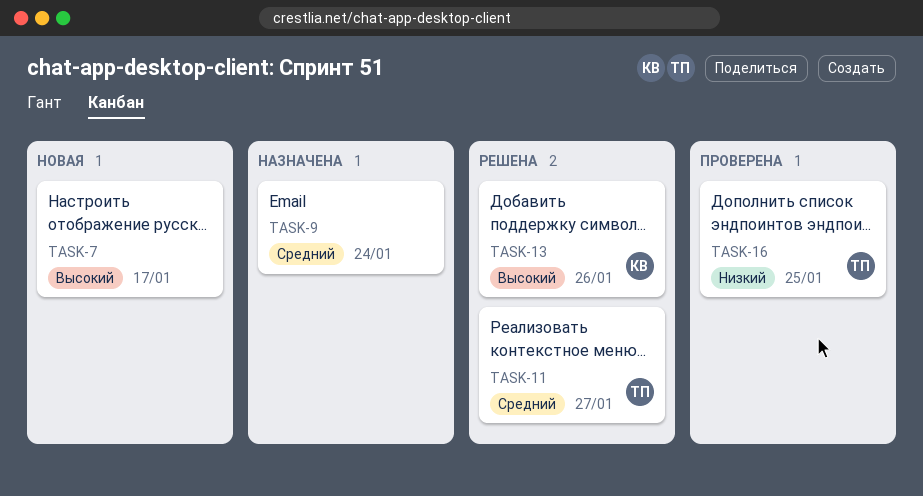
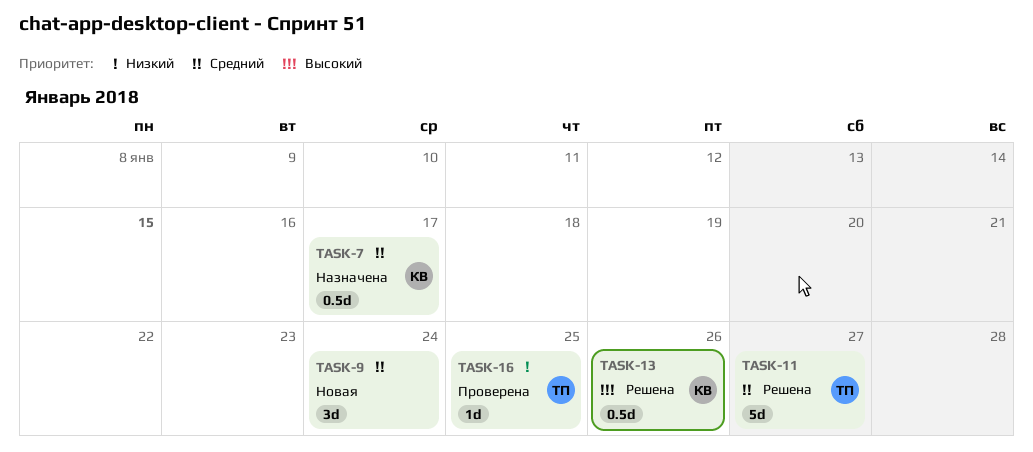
TASK-7, status: Новая -> Назначена
TASK-7, owner: none -> КВ
TASK-7, priority: Высокий -> Средний
TASK-9, status: Назначена -> Новая

